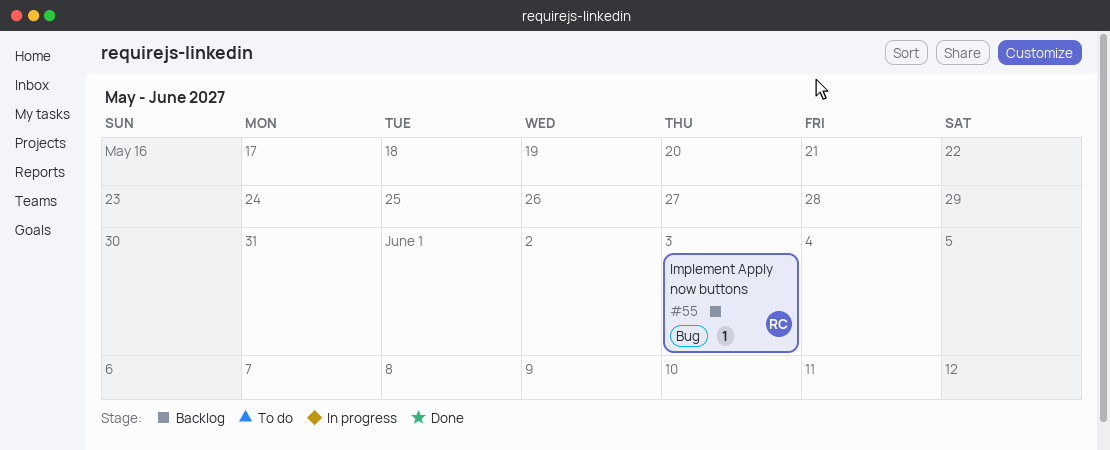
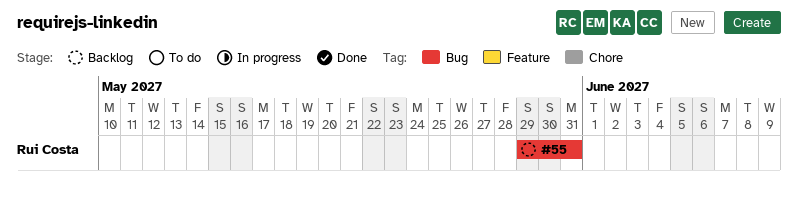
#55, due: Jun 3 -> May 31

